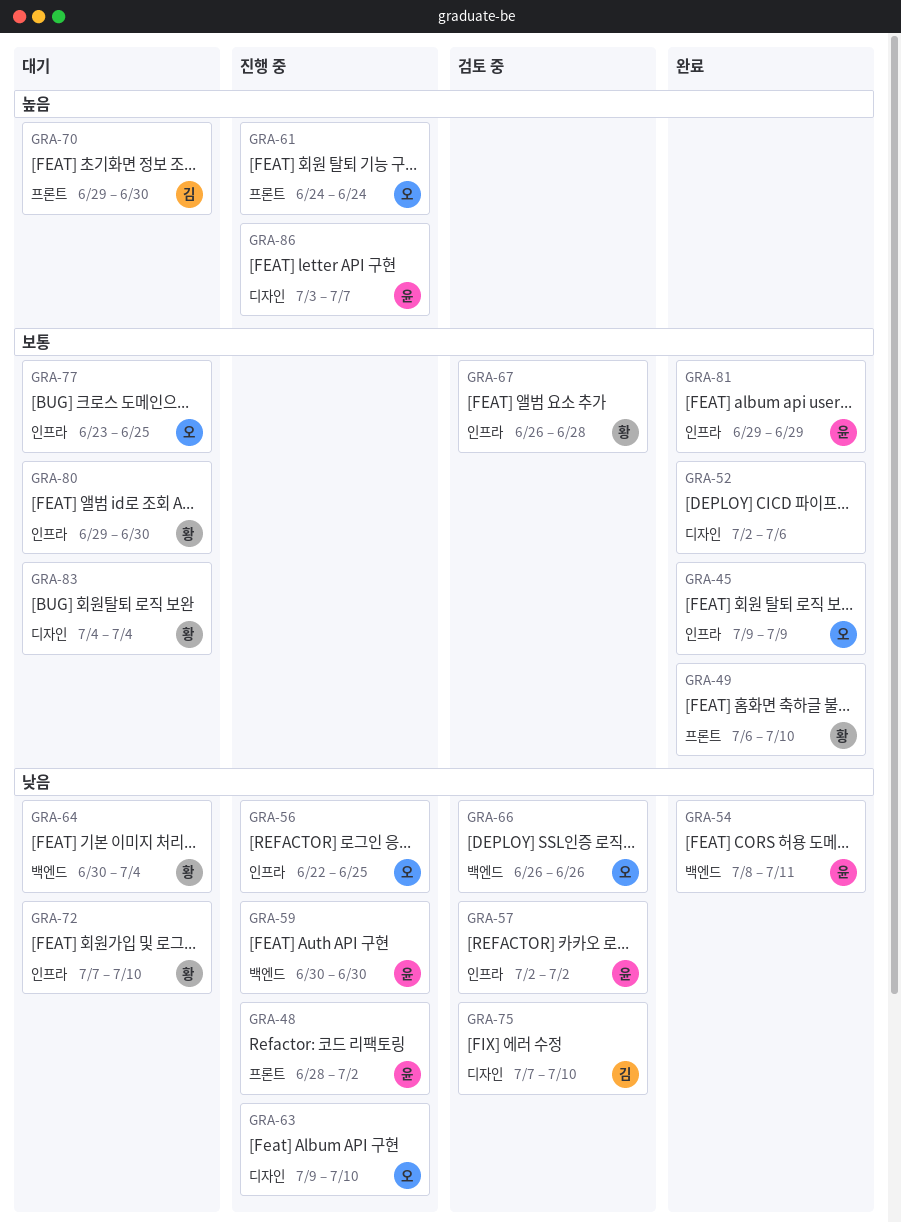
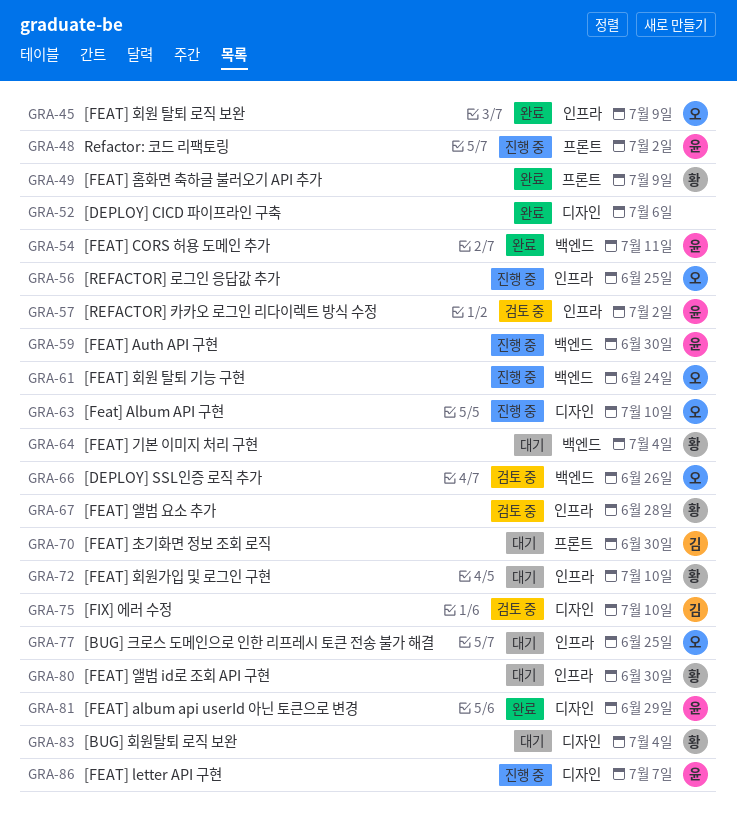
GRA-49, due: Jul 10 -> Jul 9
GRA-61, label: 프론트 -> 백엔드
GRA-81, label: 인프라 -> 디자인

